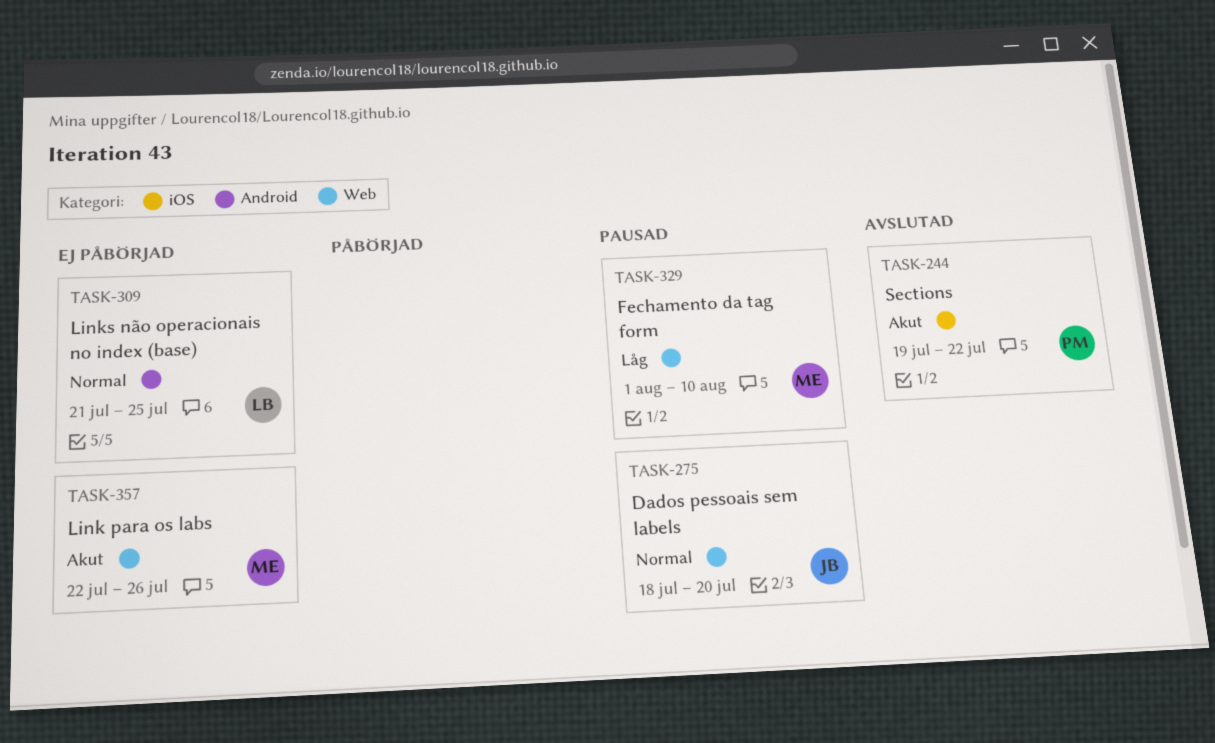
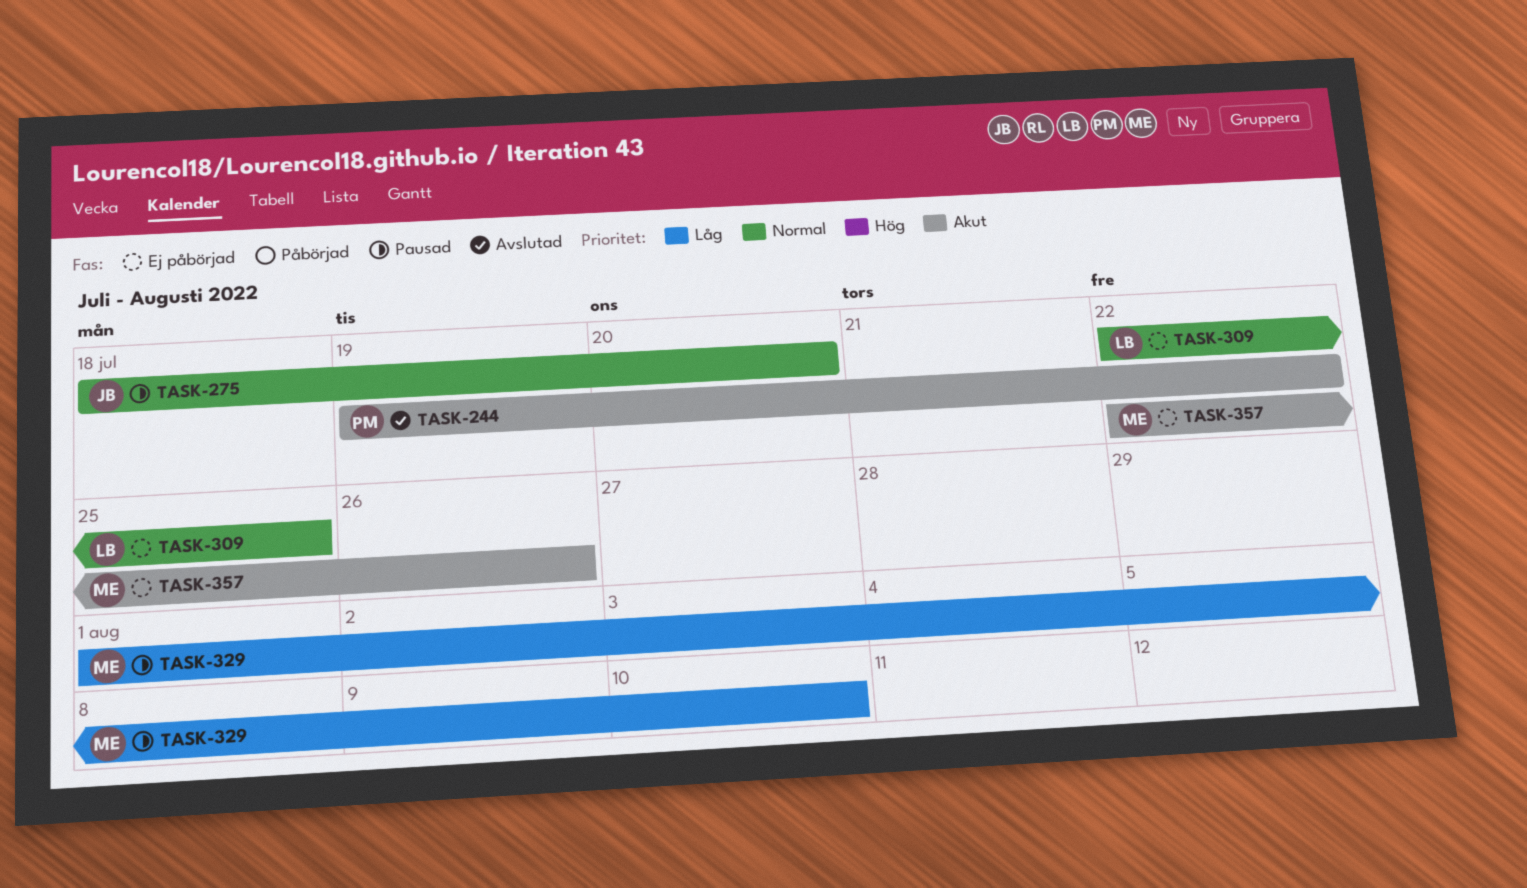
TASK-309, start: Jul 21 -> Jul 22

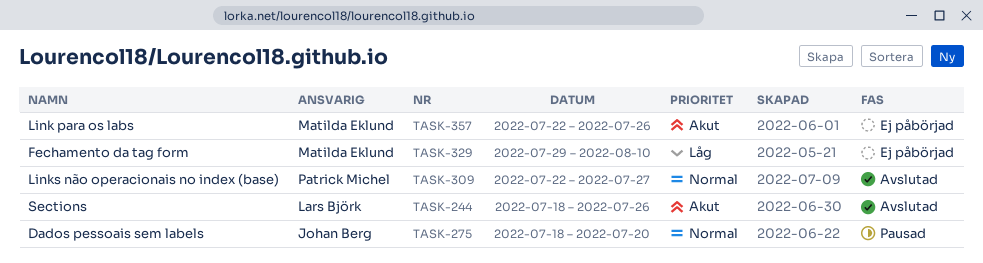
TASK-244, owner: Patrick Michel -> Lars Björk
TASK-244, start: Jul 19 -> Jul 18
TASK-244, due: Jul 22 -> Jul 26
TASK-309, status: Ej påbörjad -> Avslutad
TASK-309, owner: Lars Björk -> Patrick Michel
TASK-309, due: Jul 25 -> Jul 27
TASK-329, status: Pausad -> Ej påbörjad
TASK-329, start: Aug 1 -> Jul 29

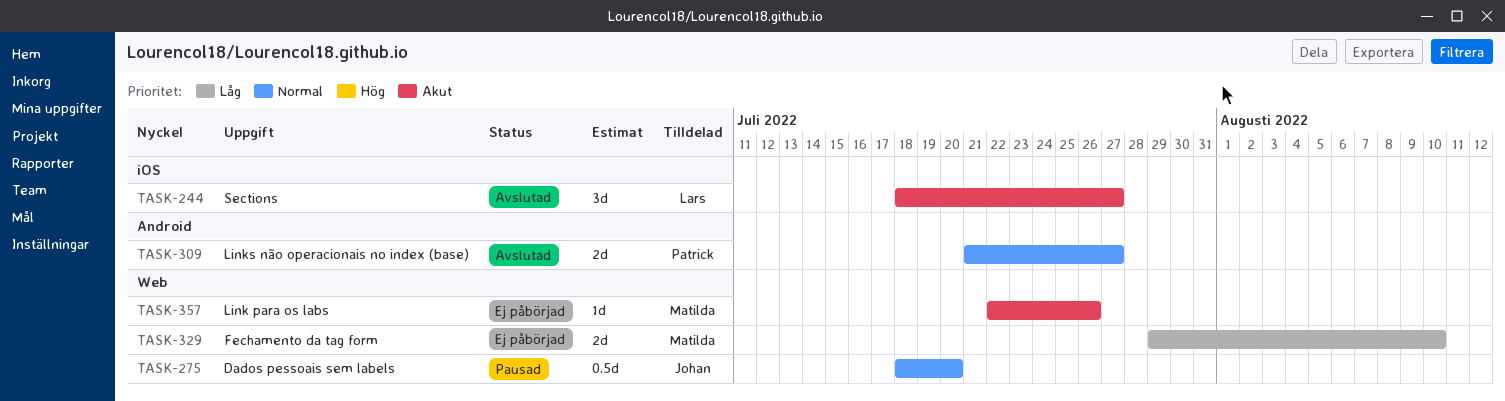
TASK-244, due: Jul 26 -> Jul 27
TASK-309, start: Jul 22 -> Jul 21

